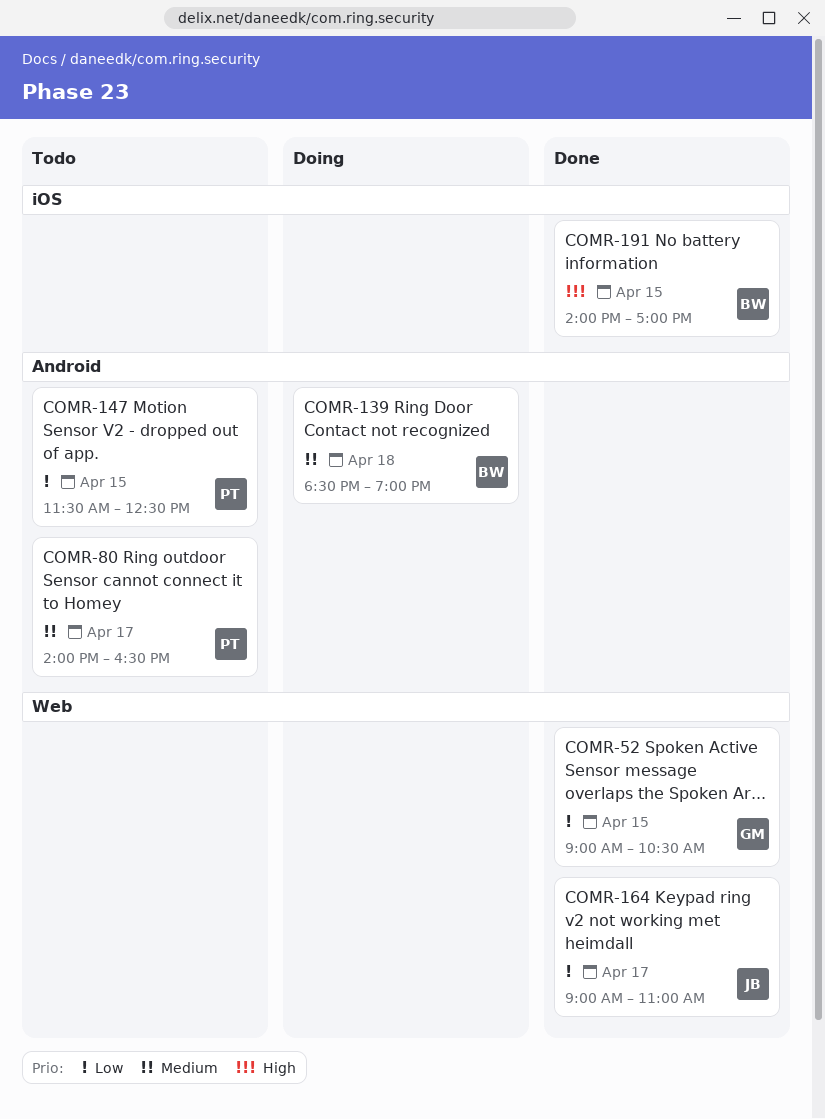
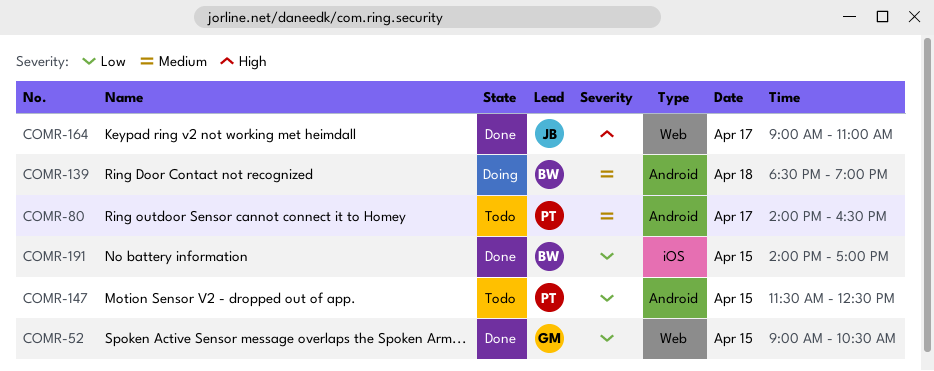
COMR-164, priority: Low -> High
COMR-191, priority: High -> Low

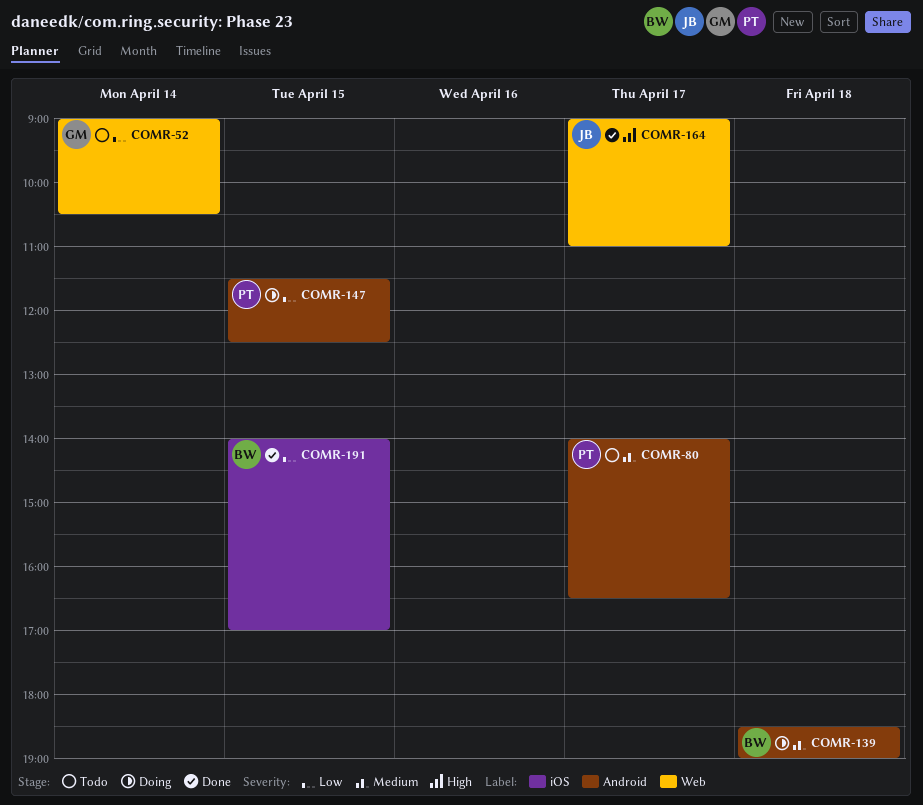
COMR-52, status: Done -> Todo
COMR-52, day: Apr 15 -> Apr 14
COMR-147, status: Todo -> Doing

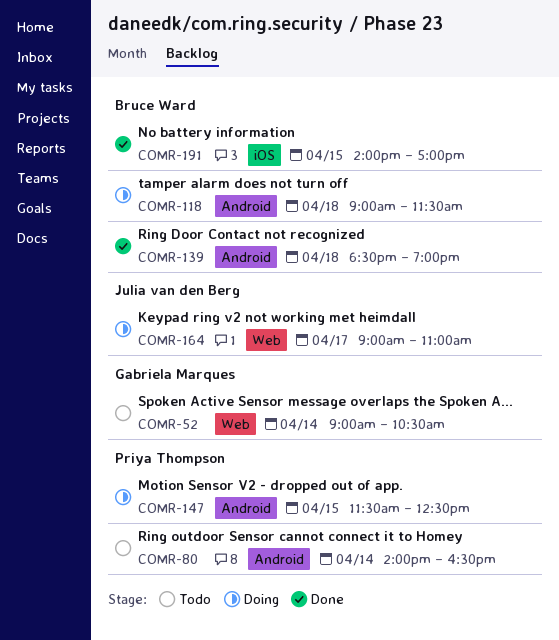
COMR-80, day: Apr 17 -> Apr 14
COMR-118: none -> present
COMR-139, status: Doing -> Done
COMR-164, status: Done -> Doing

